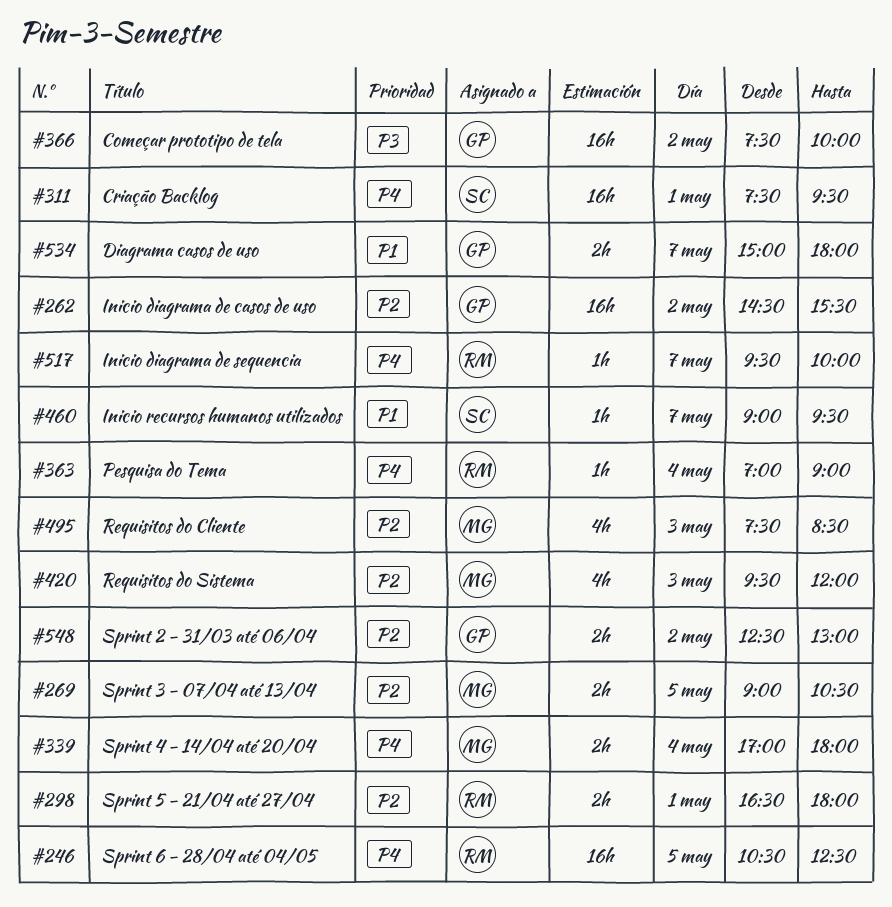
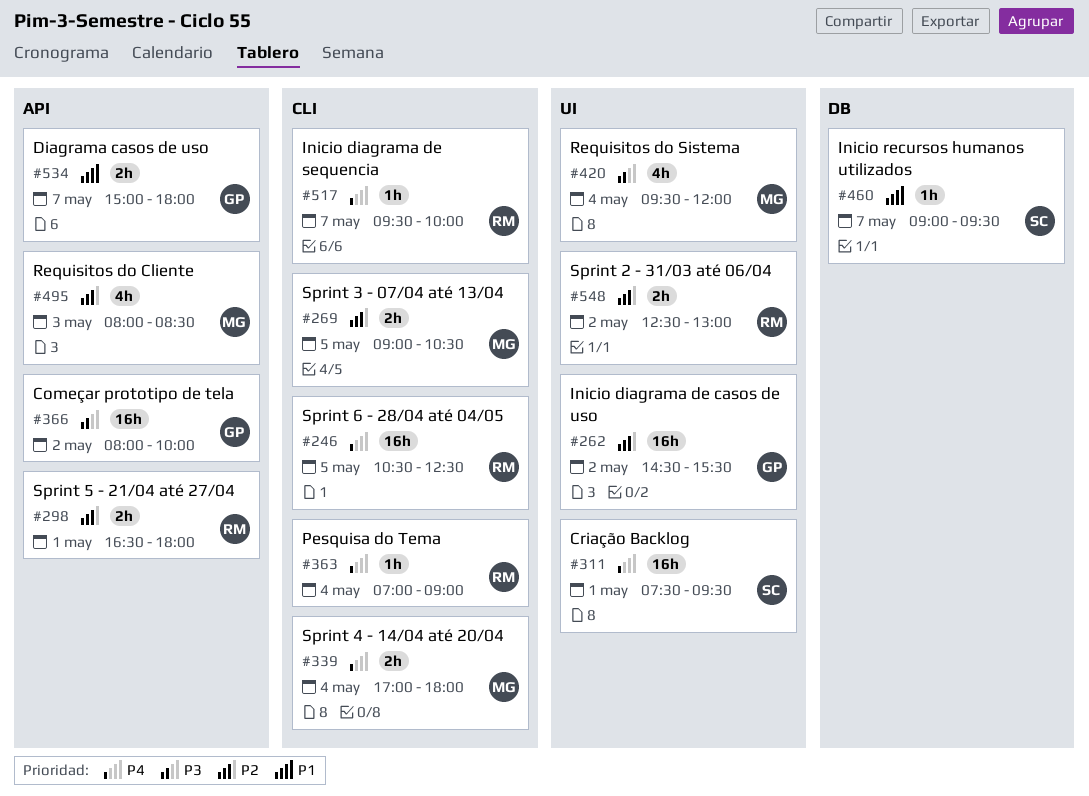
#366, begins: 07:30 -> 08:00
#420, priority: P2 -> P3
#420, day: May 3 -> May 4
#495, begins: 07:30 -> 08:00
#548, owner: GP -> RM

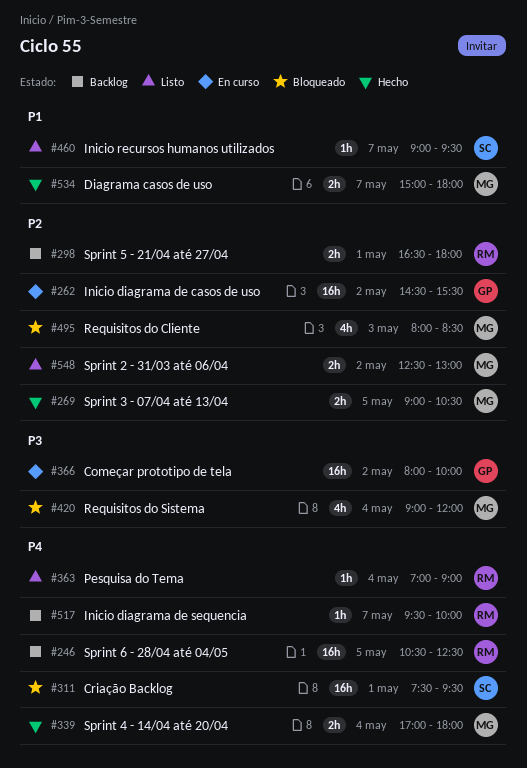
#420, begins: 09:30 -> 09:00
#534, owner: GP -> MG
#548, owner: RM -> MG

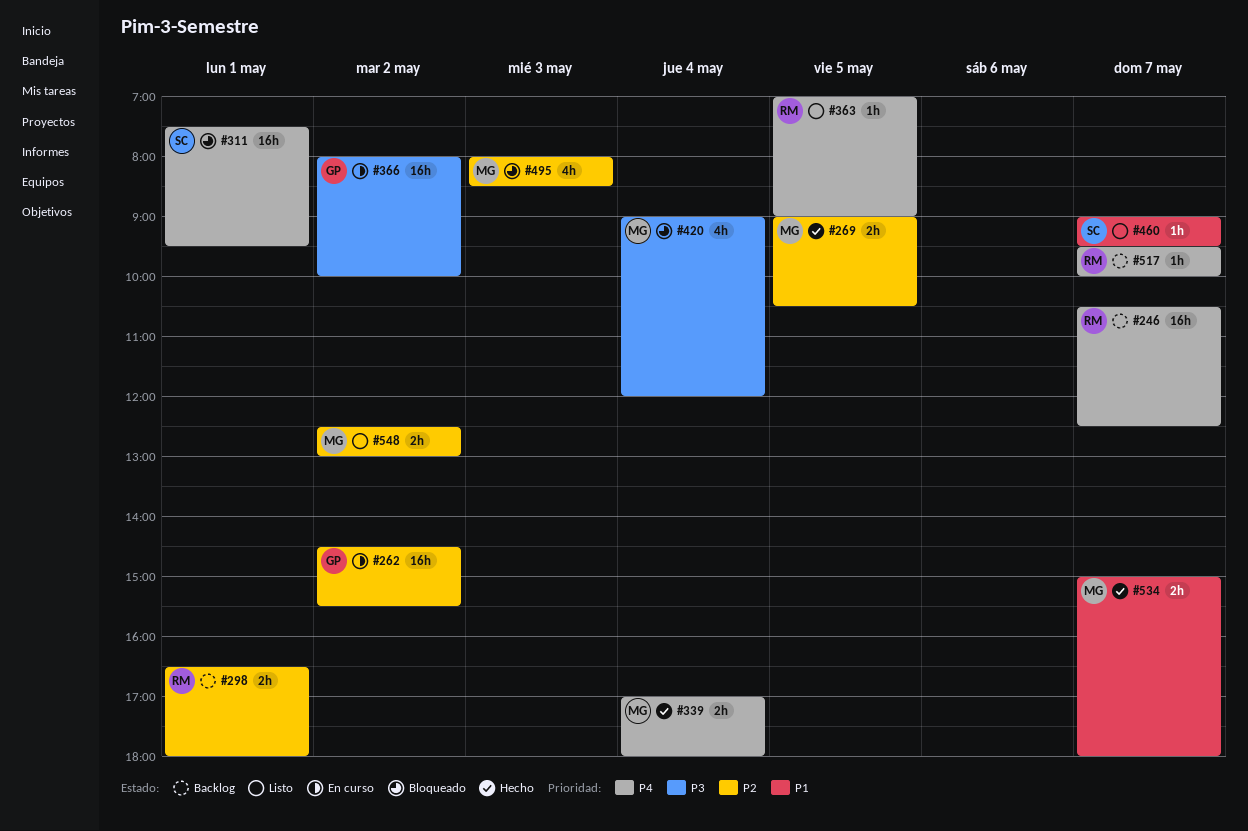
#246, day: May 5 -> May 7
#363, day: May 4 -> May 5

